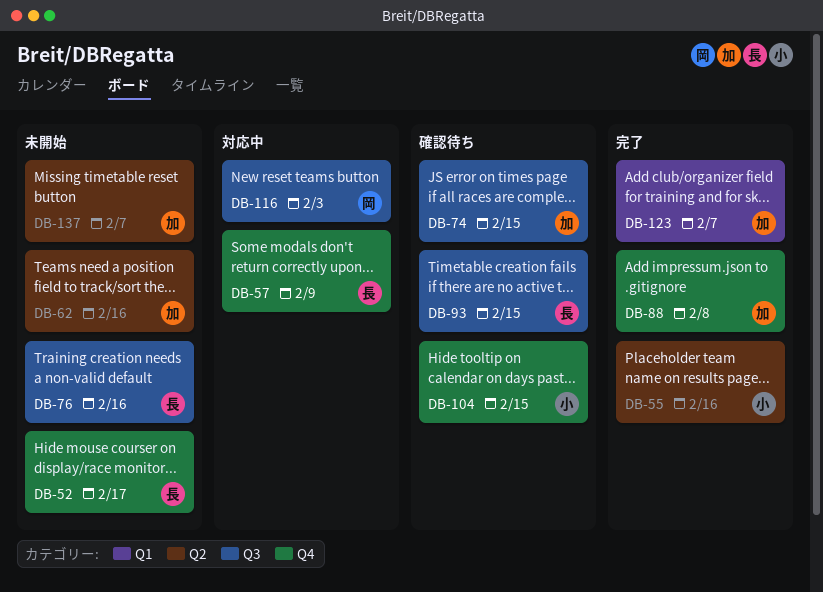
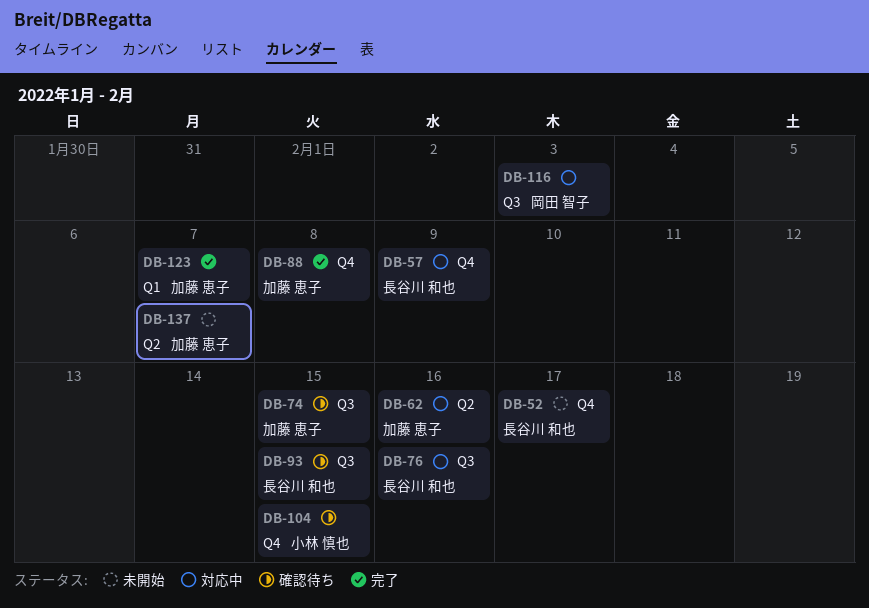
DB-55: present -> none
DB-62, status: 未開始 -> 対応中
DB-76, status: 未開始 -> 対応中

